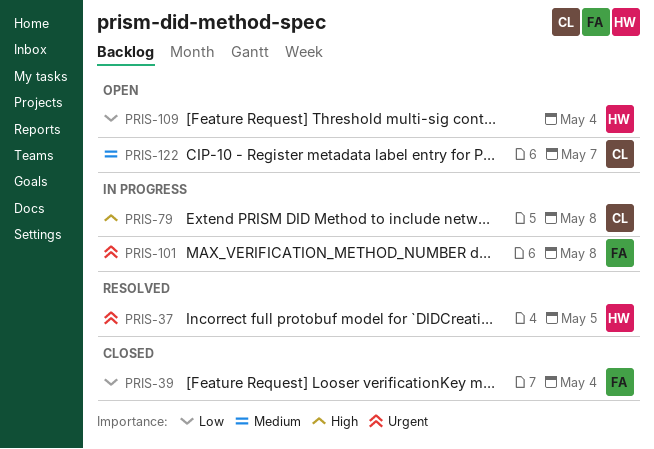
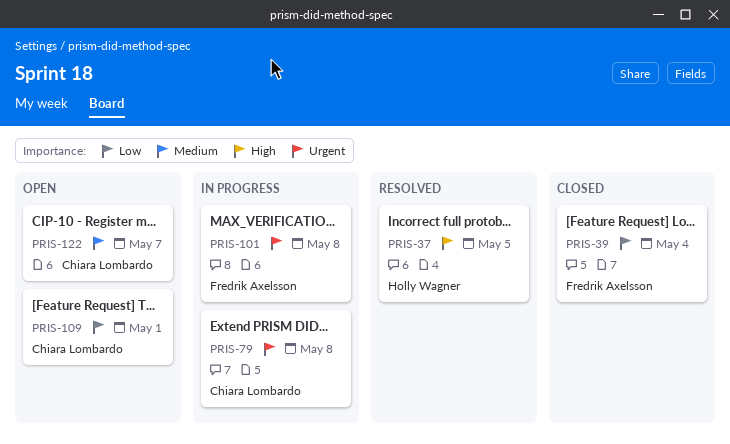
PRIS-37, priority: Urgent -> High
PRIS-79, priority: High -> Urgent
PRIS-109, owner: Holly Wagner -> Chiara Lombardo
PRIS-109, due: May 4 -> May 1

